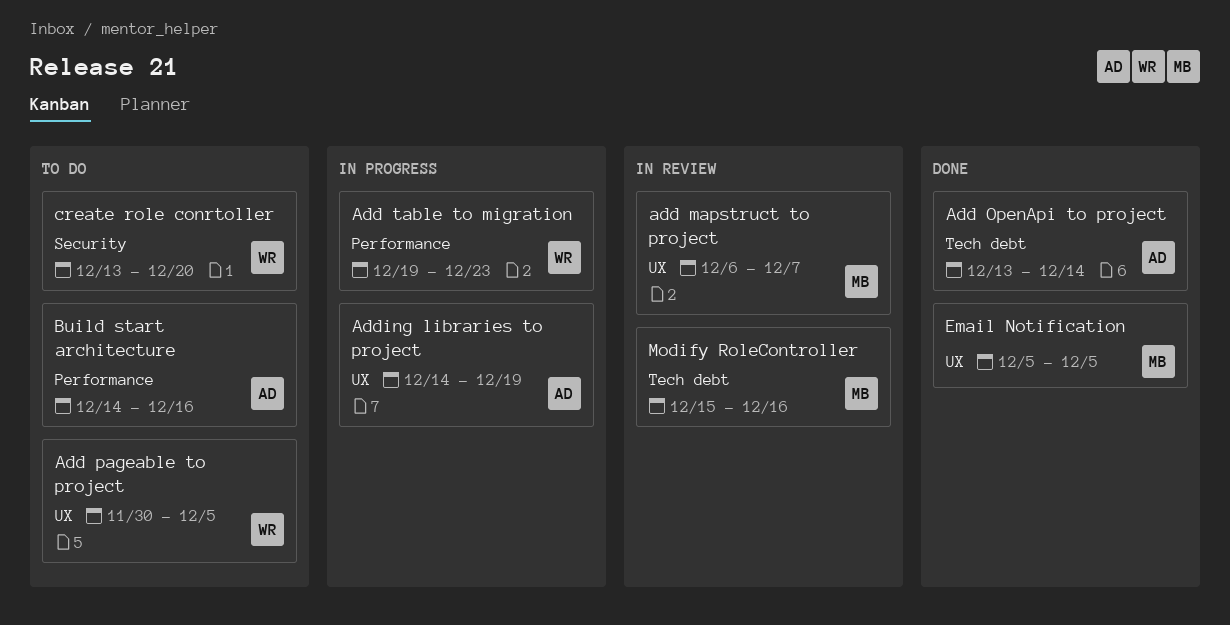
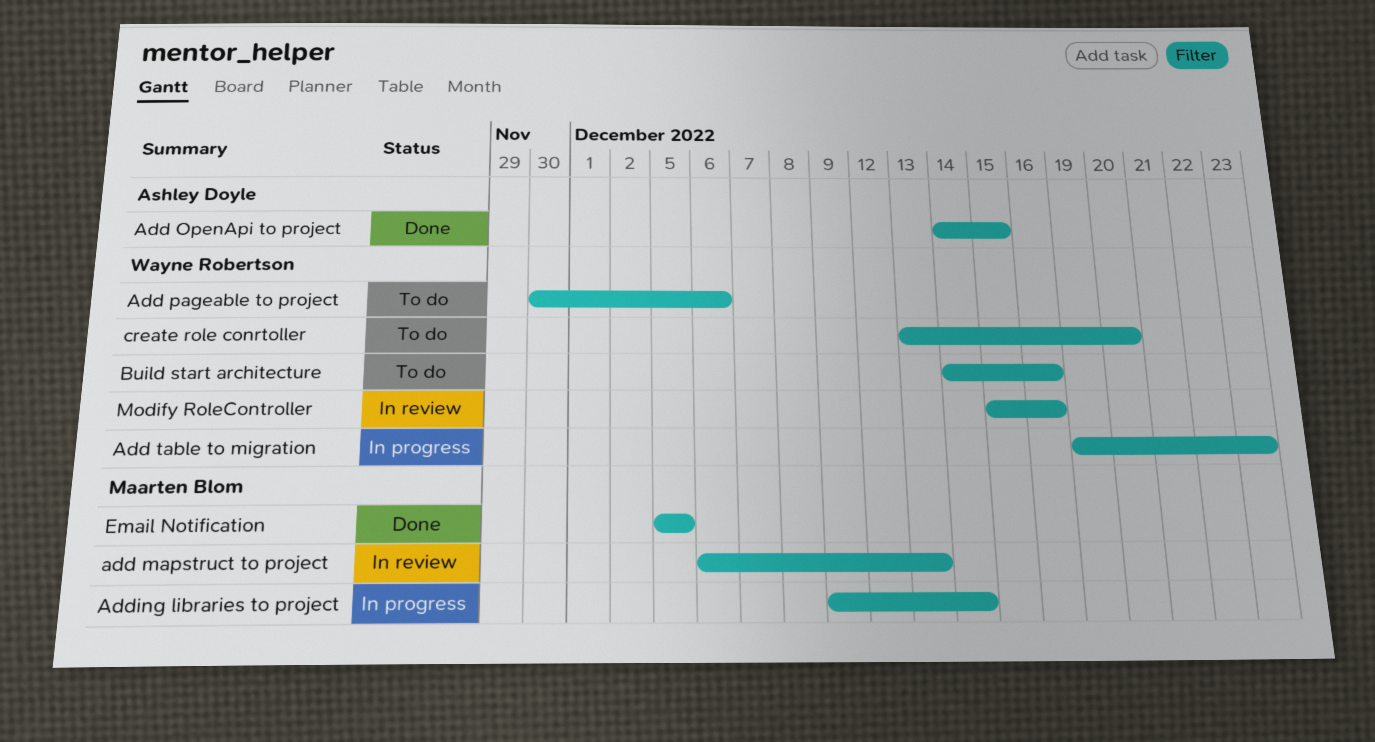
add mapstruct to project, due: Dec 7 -> Dec 13
Add OpenApi to project, start: Dec 13 -> Dec 14
Add OpenApi to project, due: Dec 14 -> Dec 15
Add pageable to project, due: Dec 5 -> Dec 6
Adding libraries to project, owner: Ashley Doyle -> Maarten Blom
Adding libraries to project, start: Dec 14 -> Dec 9
Adding libraries to project, due: Dec 19 -> Dec 14
Build start architecture, owner: Ashley Doyle -> Wayne Robertson
Modify RoleController, owner: Maarten Blom -> Wayne Robertson

